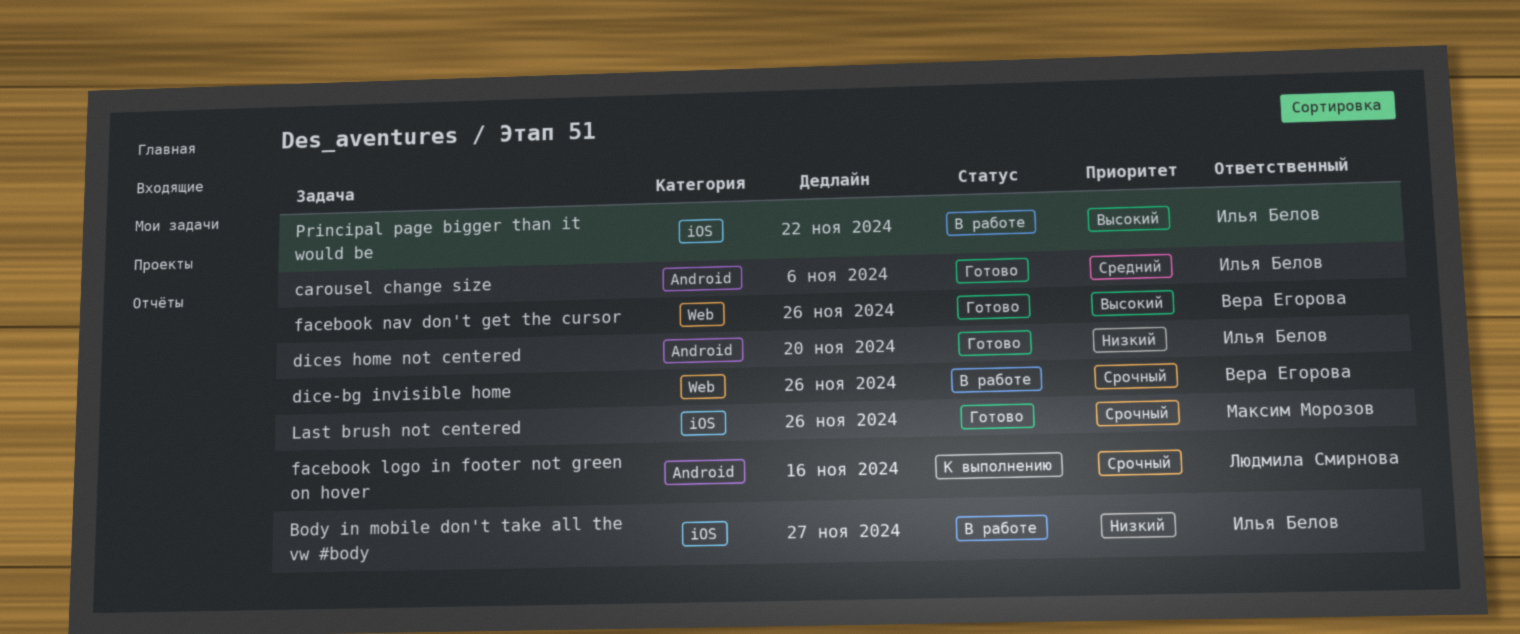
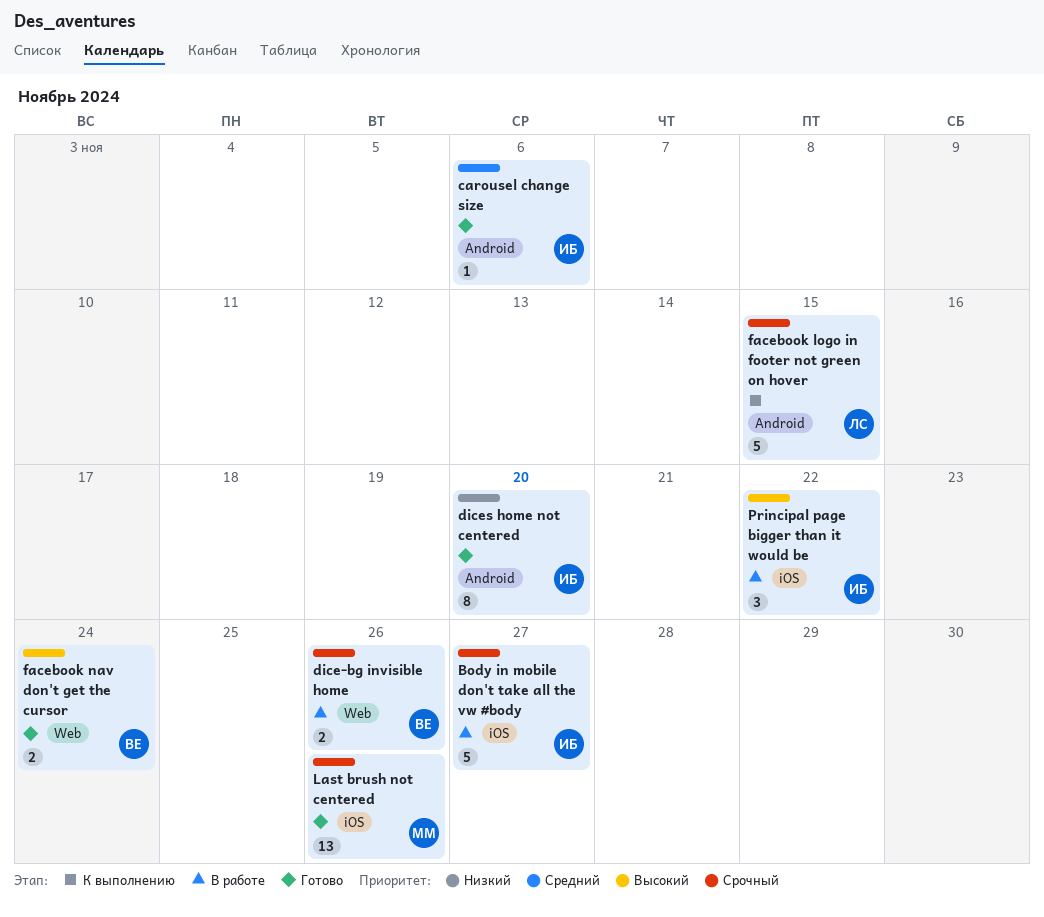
Body in mobile don't take all the vw #body, priority: Низкий -> Срочный
facebook logo in footer not green on hover, due: Nov 16 -> Nov 15
facebook nav don't get the cursor, due: Nov 26 -> Nov 24

